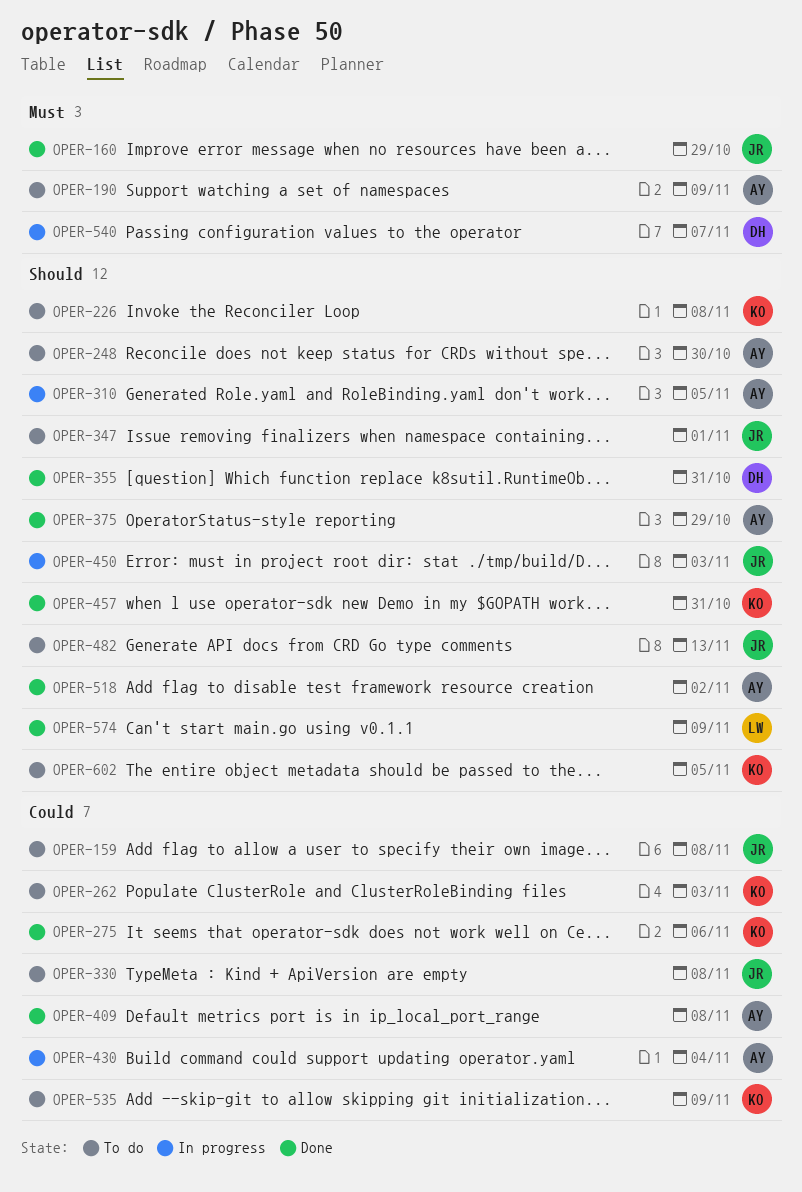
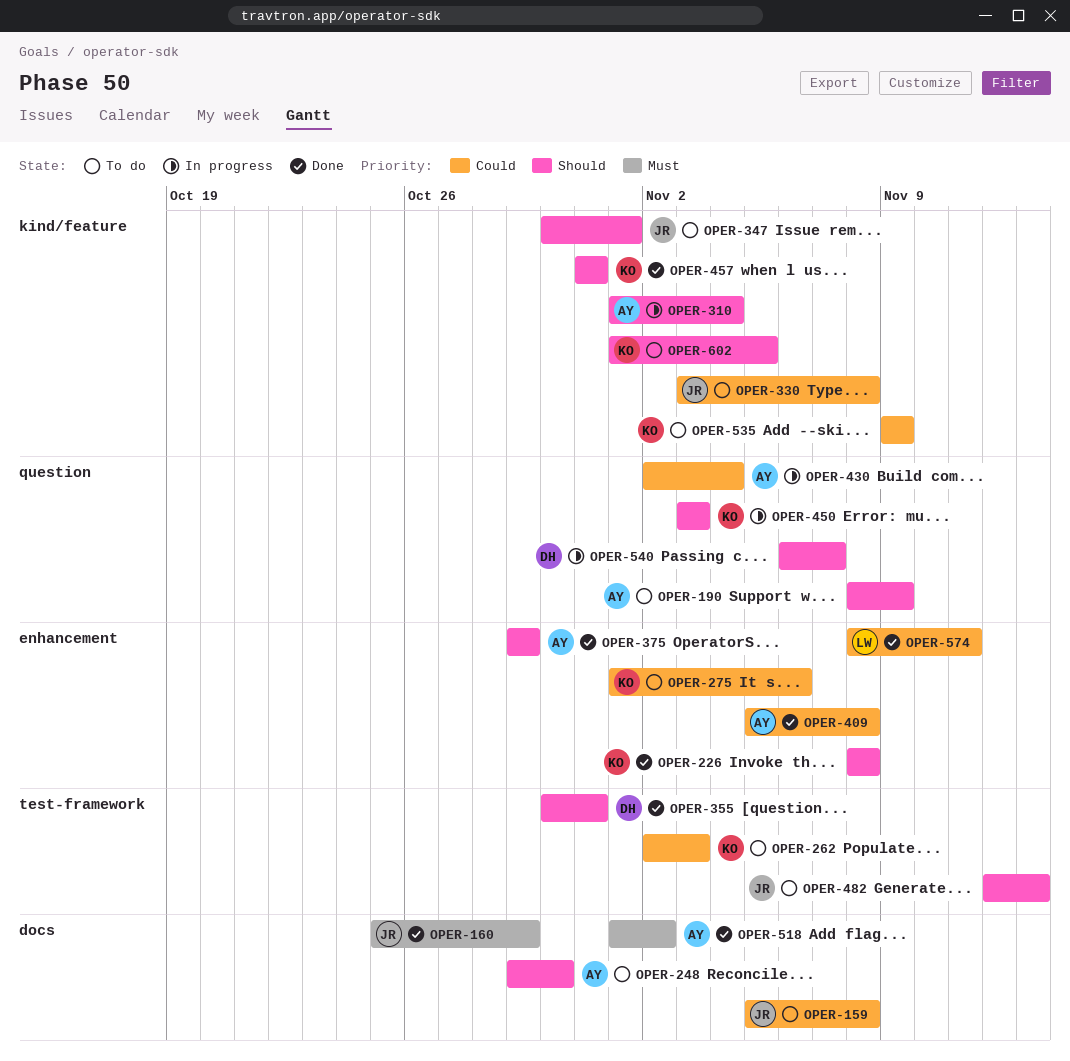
OPER-190, priority: Must -> Should
OPER-226, status: To do -> Done
OPER-275, status: Done -> To do
OPER-310, due: Nov 5 -> Nov 4
OPER-450, owner: JR -> KO
OPER-518, priority: Should -> Must
OPER-540, priority: Must -> Should
OPER-574, priority: Should -> Could
OPER-574, due: Nov 9 -> Nov 11

